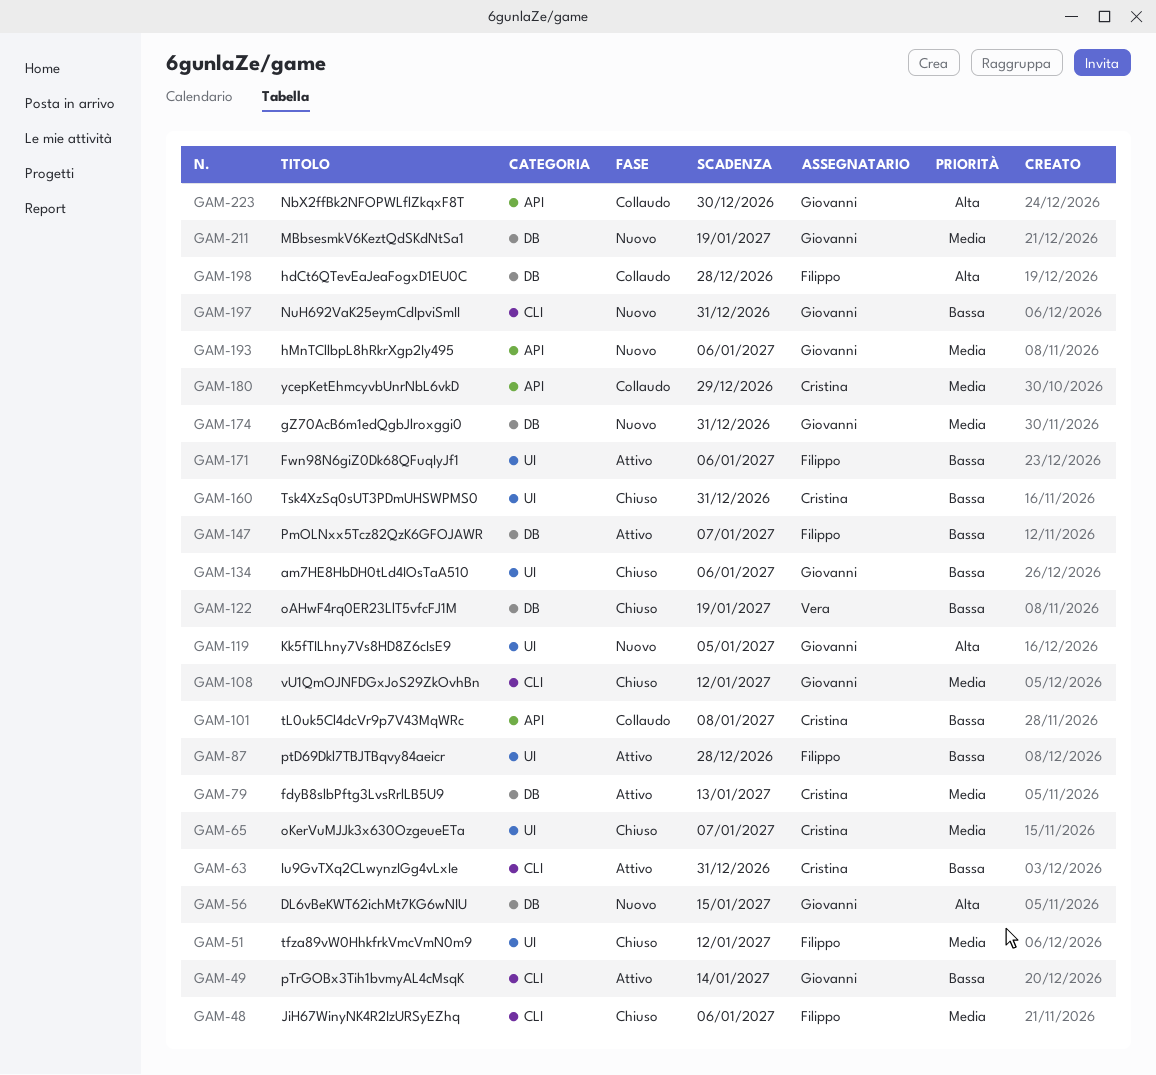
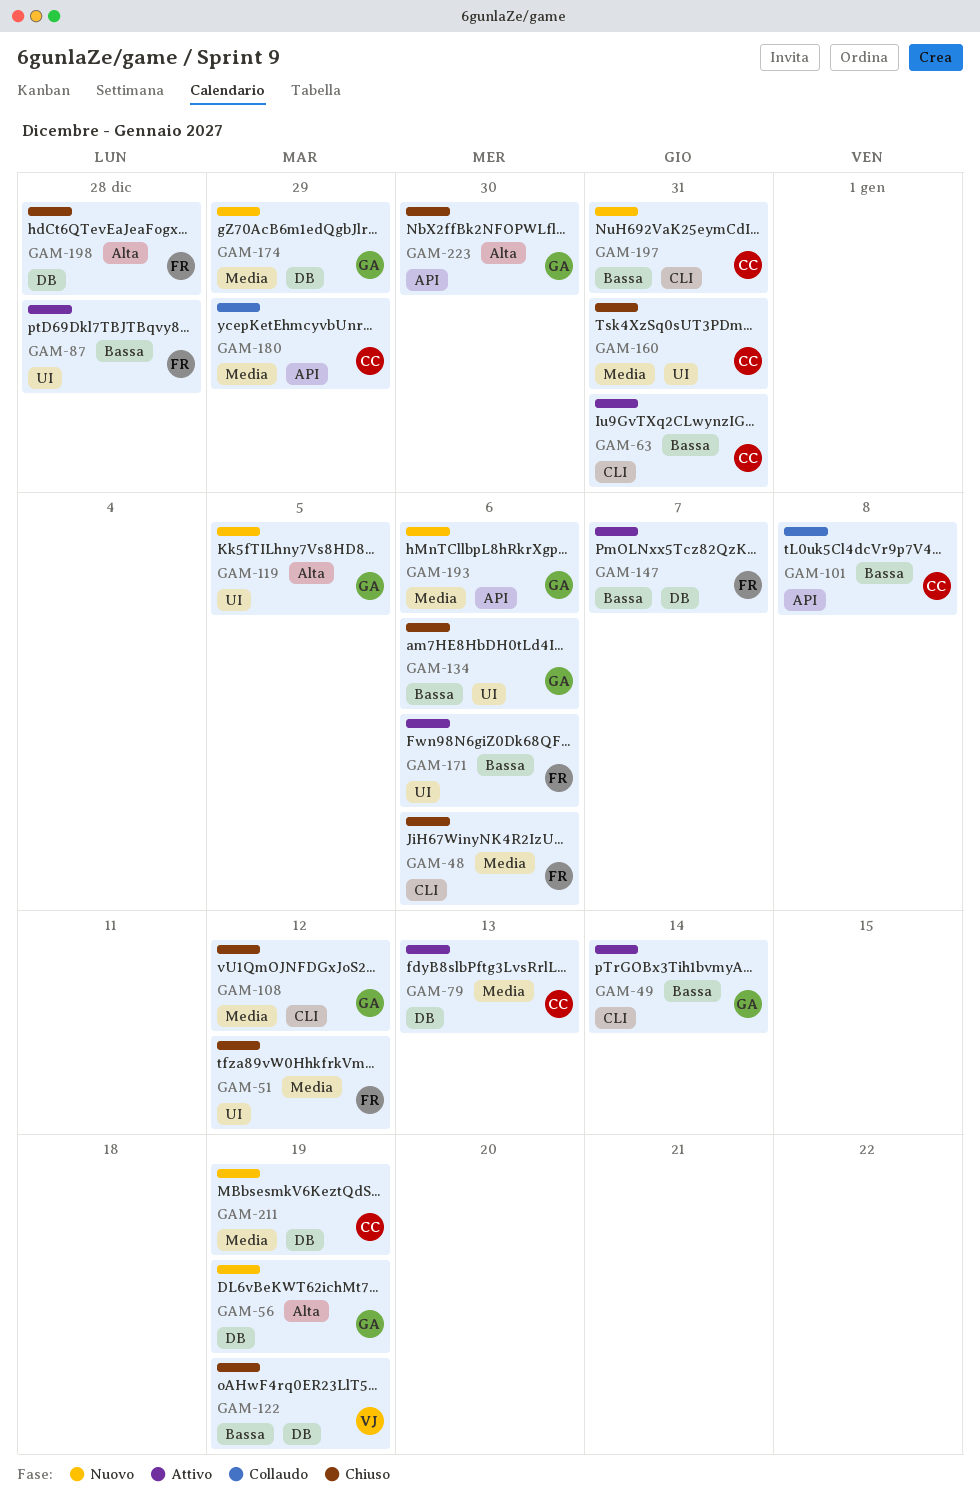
GAM-56, due: Jan 15 -> Jan 19
GAM-65: present -> none
GAM-160, priority: Bassa -> Media
GAM-174, due: Dec 31 -> Dec 29
GAM-197, owner: Giovanni -> Cristina
GAM-198, status: Collaudo -> Chiuso
GAM-211, owner: Giovanni -> Cristina
GAM-223, status: Collaudo -> Chiuso

